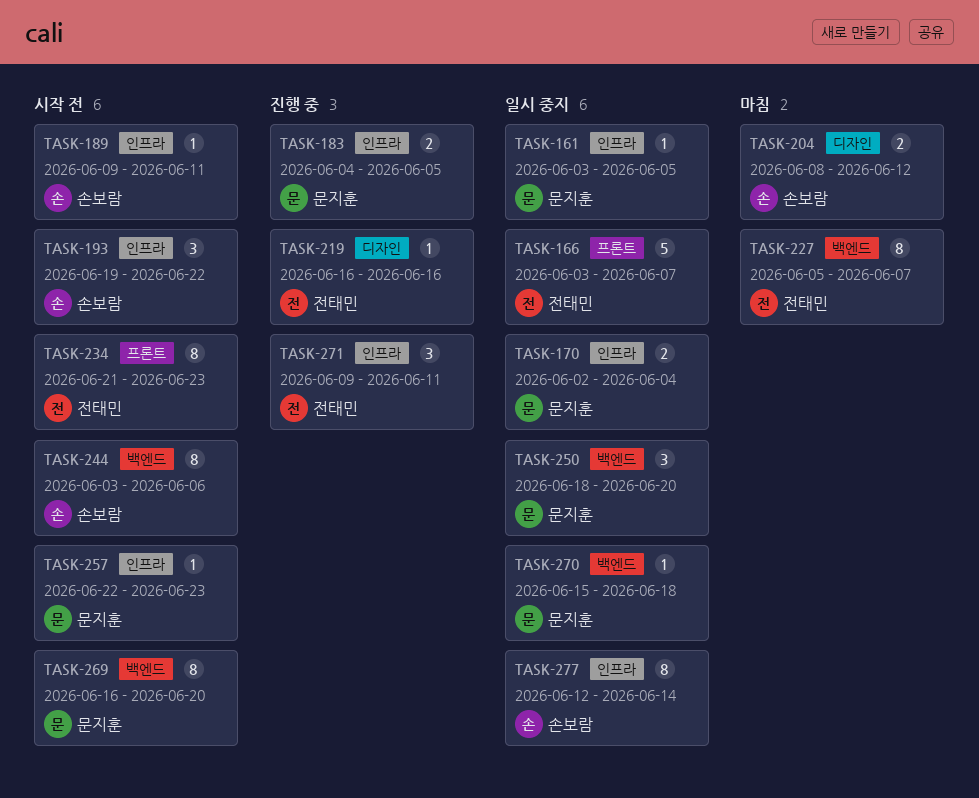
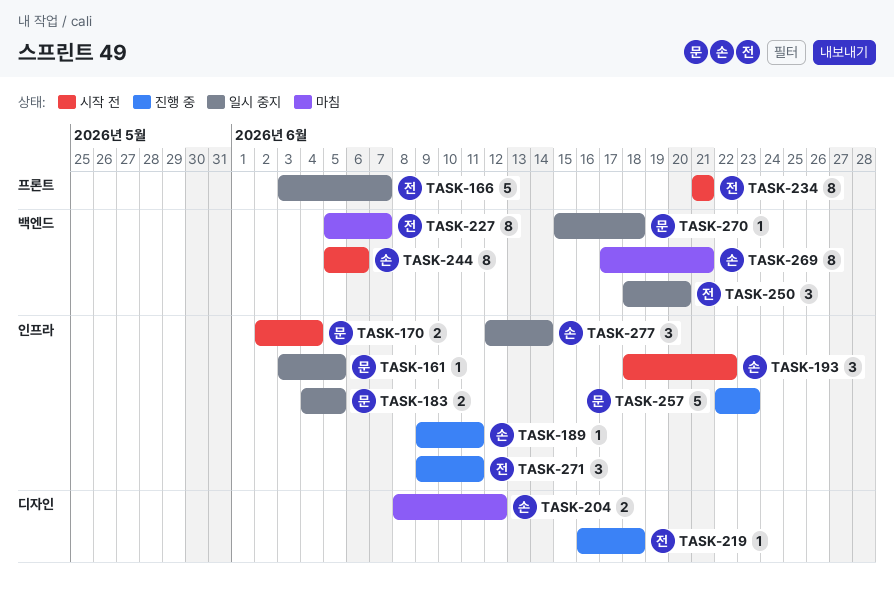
TASK-170, status: 일시 중지 -> 시작 전
TASK-183, status: 진행 중 -> 일시 중지
TASK-189, status: 시작 전 -> 진행 중
TASK-193, start: Jun 19 -> Jun 18
TASK-219, due: Jun 16 -> Jun 18
TASK-234, due: Jun 23 -> Jun 21
TASK-244, start: Jun 3 -> Jun 5
TASK-250, owner: 문지훈 -> 전태민
TASK-257, status: 시작 전 -> 진행 중
TASK-257, estimate: 1 -> 5
TASK-269, status: 시작 전 -> 마침
TASK-269, owner: 문지훈 -> 손보람
TASK-269, start: Jun 16 -> Jun 17
TASK-269, due: Jun 20 -> Jun 21
TASK-277, estimate: 8 -> 3

